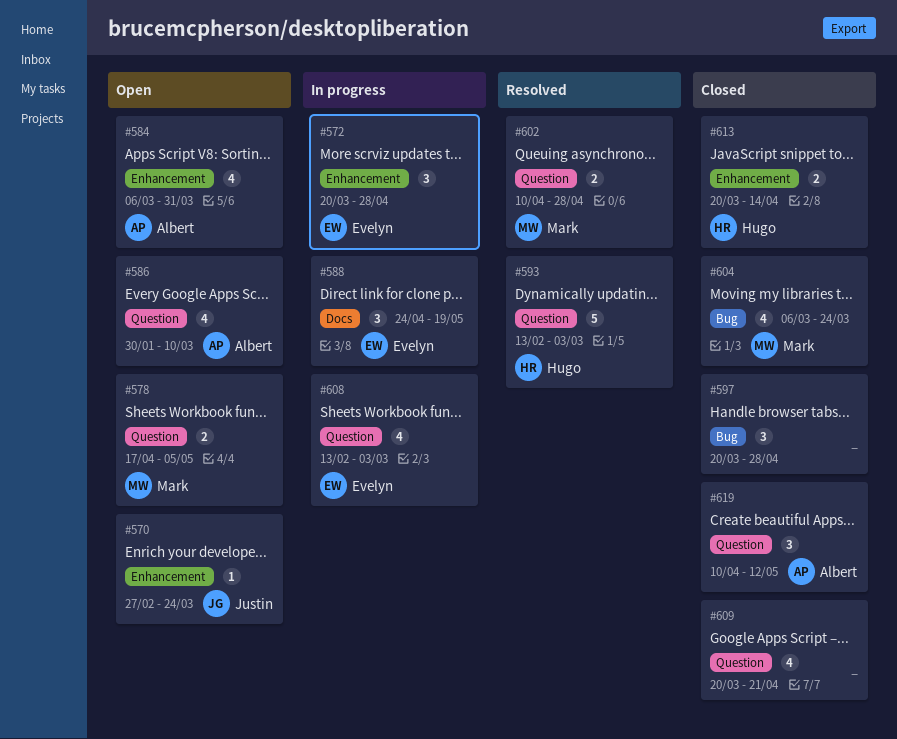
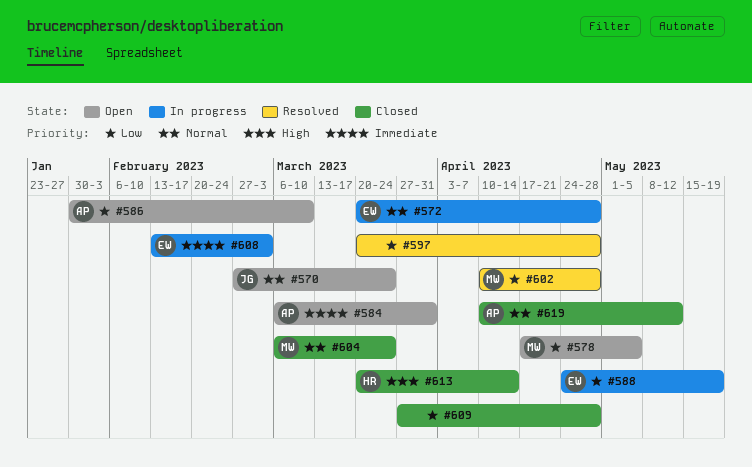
#593: present -> none
#597, status: Closed -> Resolved
#609, start: Mar 20 -> Mar 27
#609, due: Apr 21 -> Apr 28

